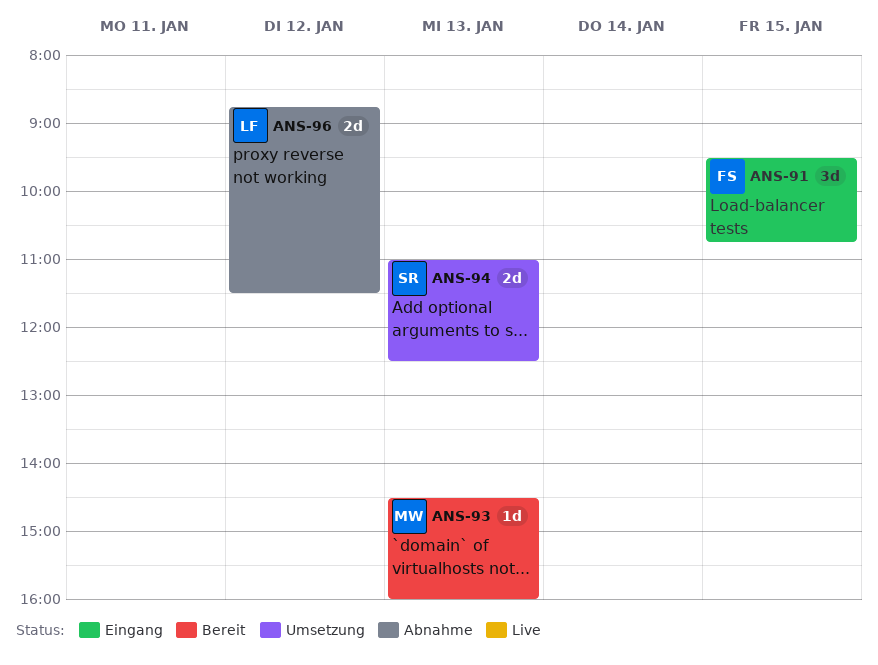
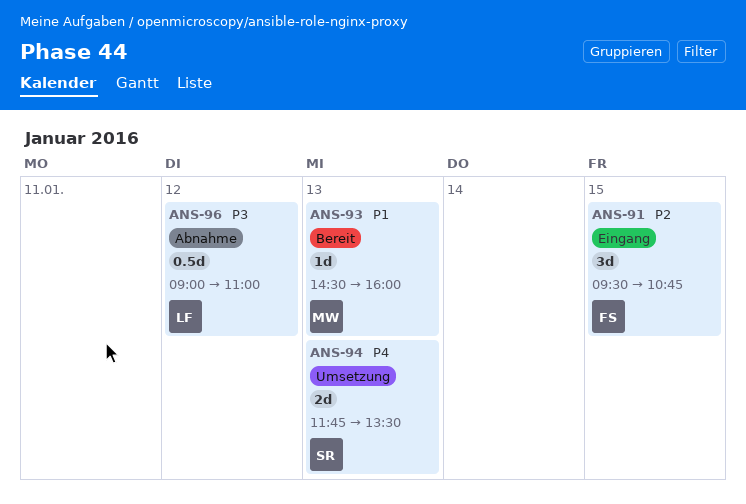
ANS-94, begins: 11:00 -> 11:45
ANS-94, ends: 12:30 -> 13:30
ANS-96, estimate: 2d -> 0.5d
ANS-96, begins: 08:45 -> 09:00
ANS-96, ends: 11:30 -> 11:00

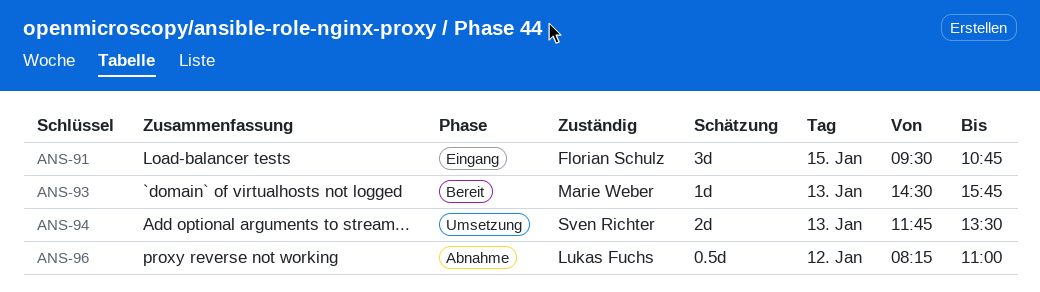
ANS-93, ends: 16:00 -> 15:45
ANS-96, begins: 09:00 -> 08:15

